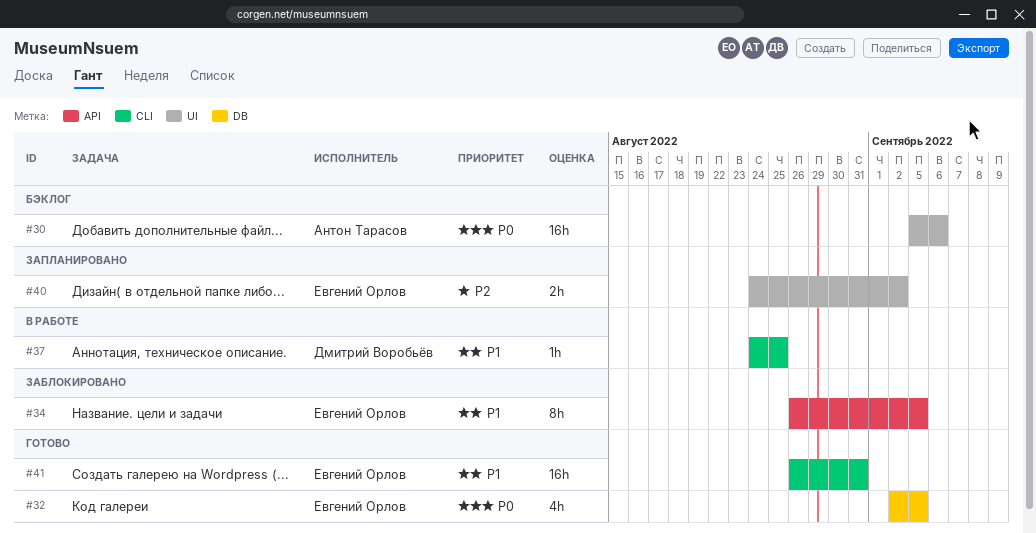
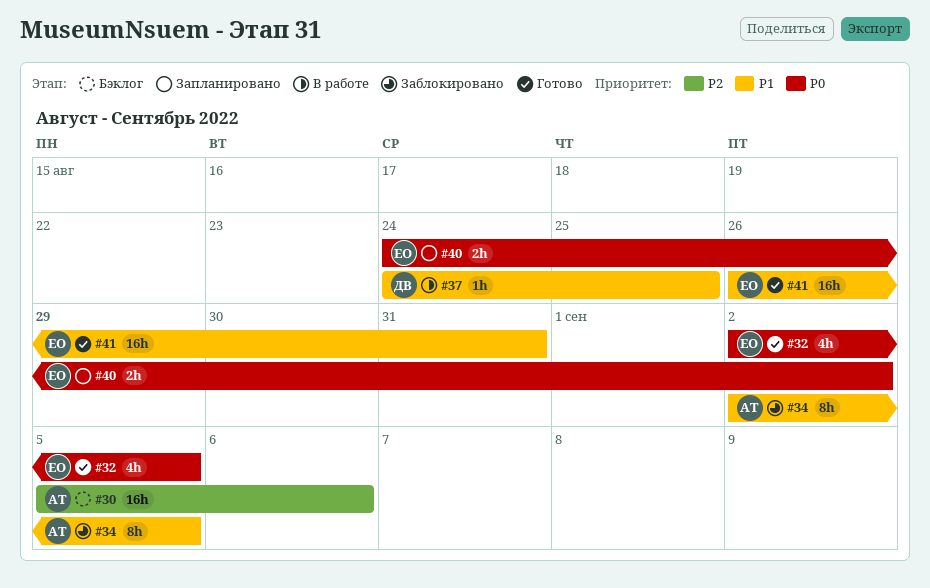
#30, priority: P0 -> P2
#34, owner: Евгений Орлов -> Антон Тарасов
#34, start: Aug 26 -> Sep 2
#40, priority: P2 -> P0

